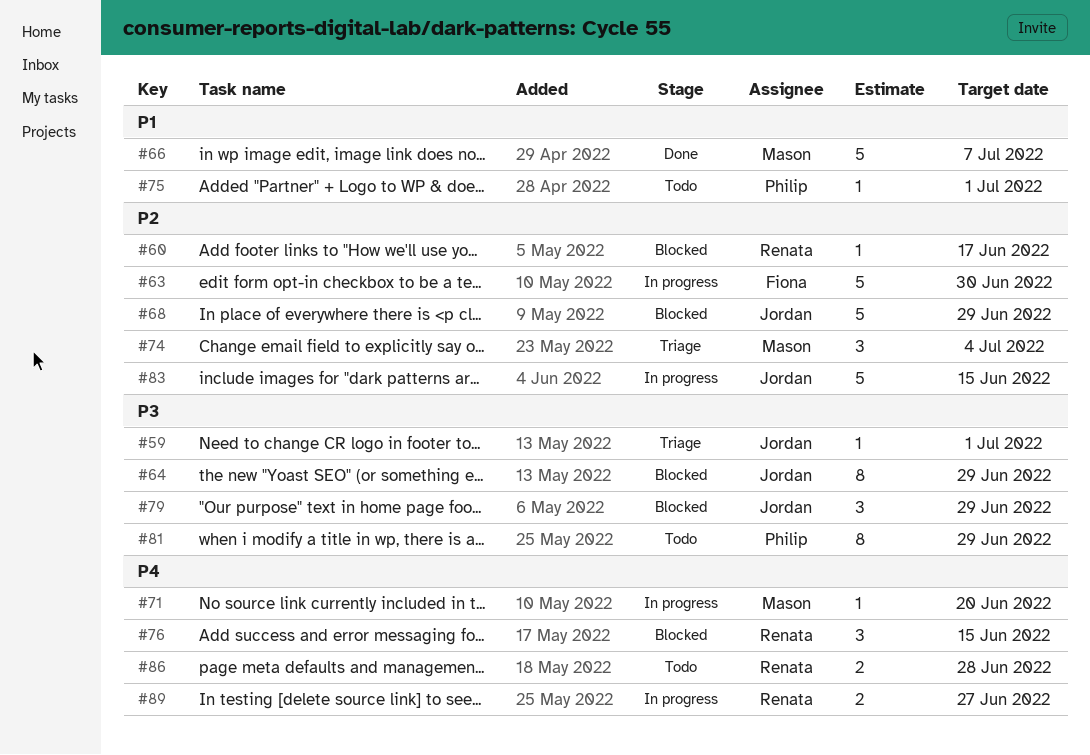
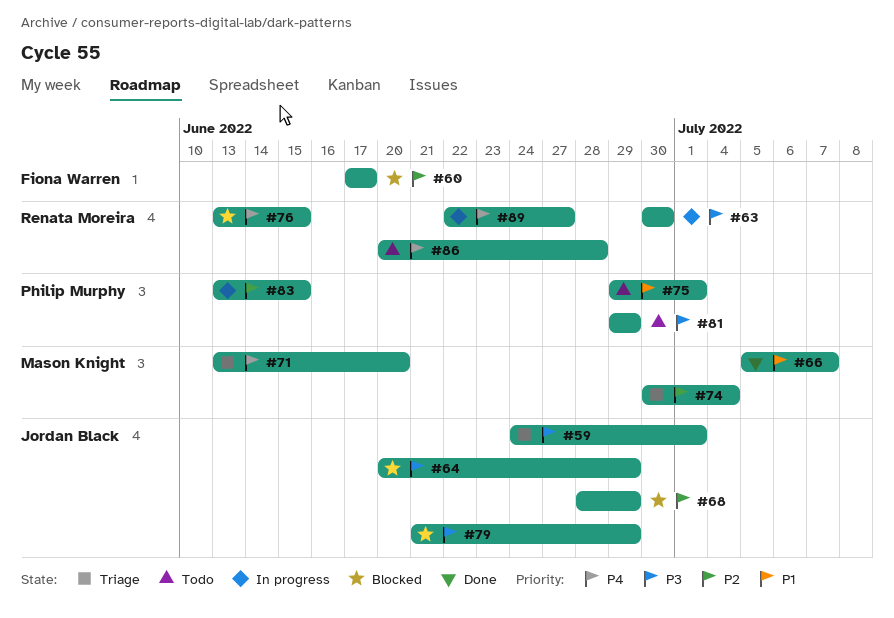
#60, owner: Renata Moreira -> Fiona Warren
#63, owner: Fiona Warren -> Renata Moreira
#63, priority: P2 -> P3
#71, status: In progress -> Triage
#83, owner: Jordan Black -> Philip Murphy

